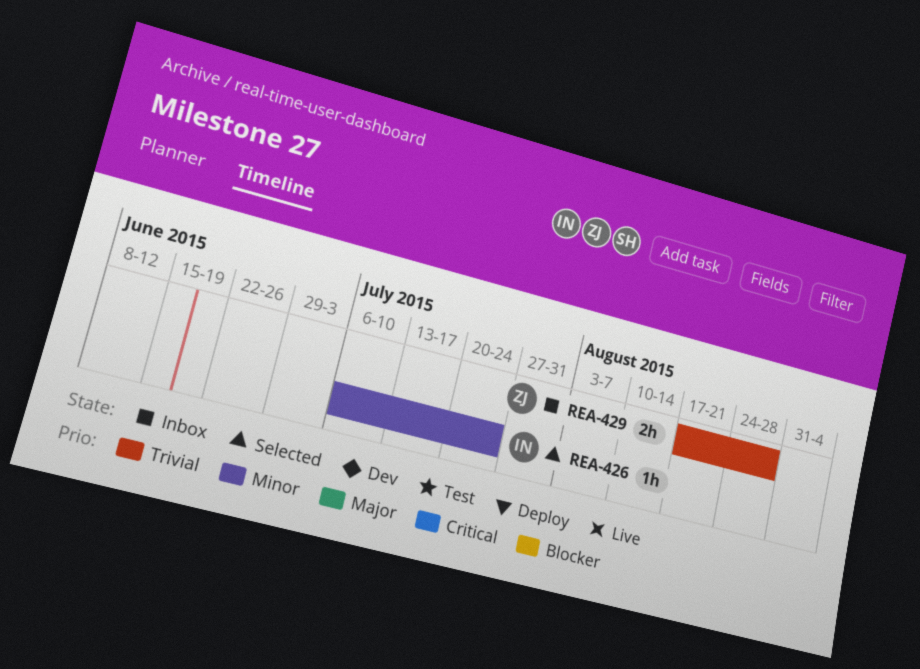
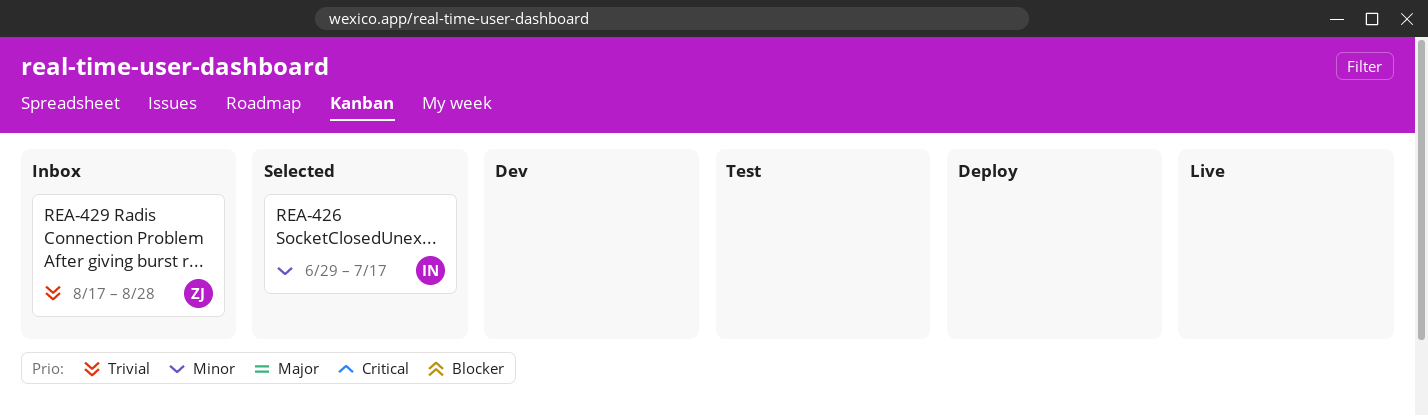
REA-426, start: Jul 6 -> Jun 29
REA-426, due: Jul 24 -> Jul 17

